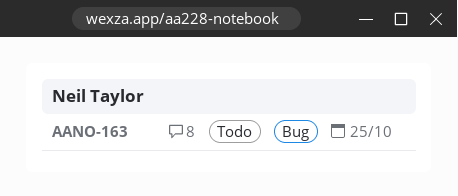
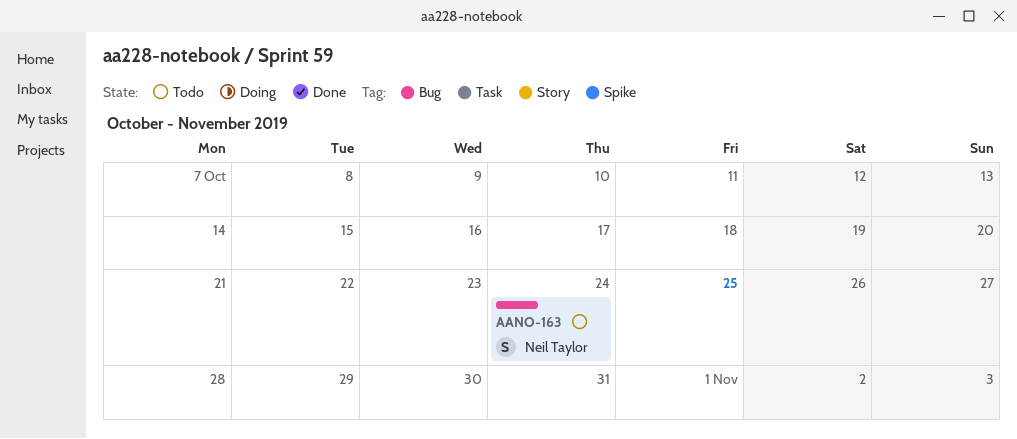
AANO-163, due: Oct 25 -> Oct 24

